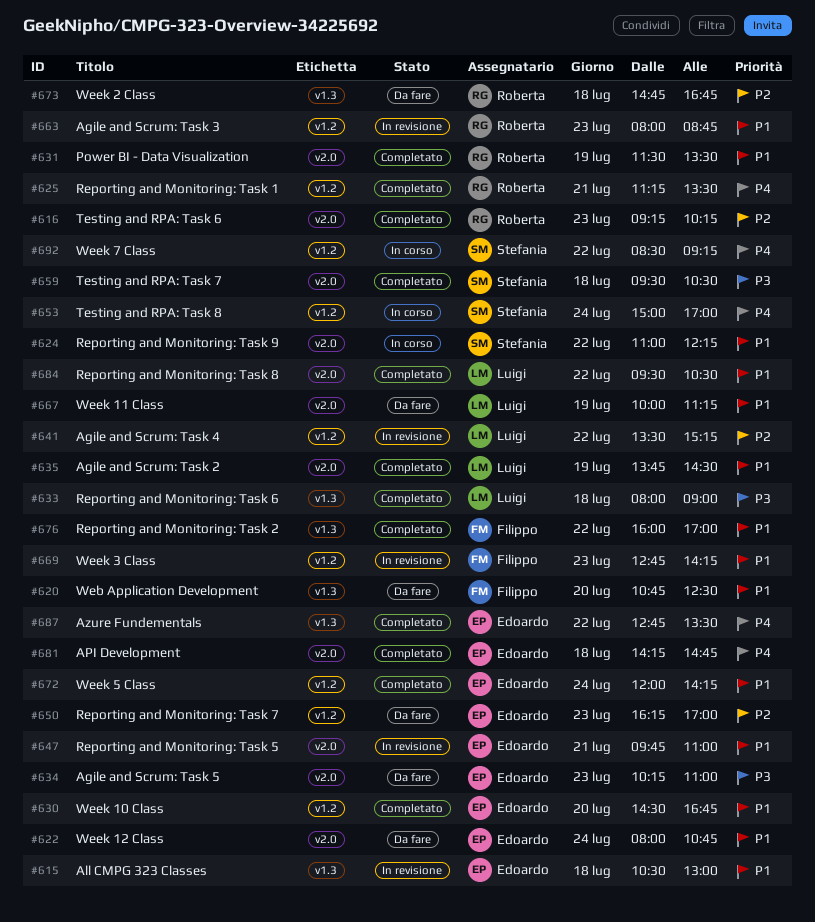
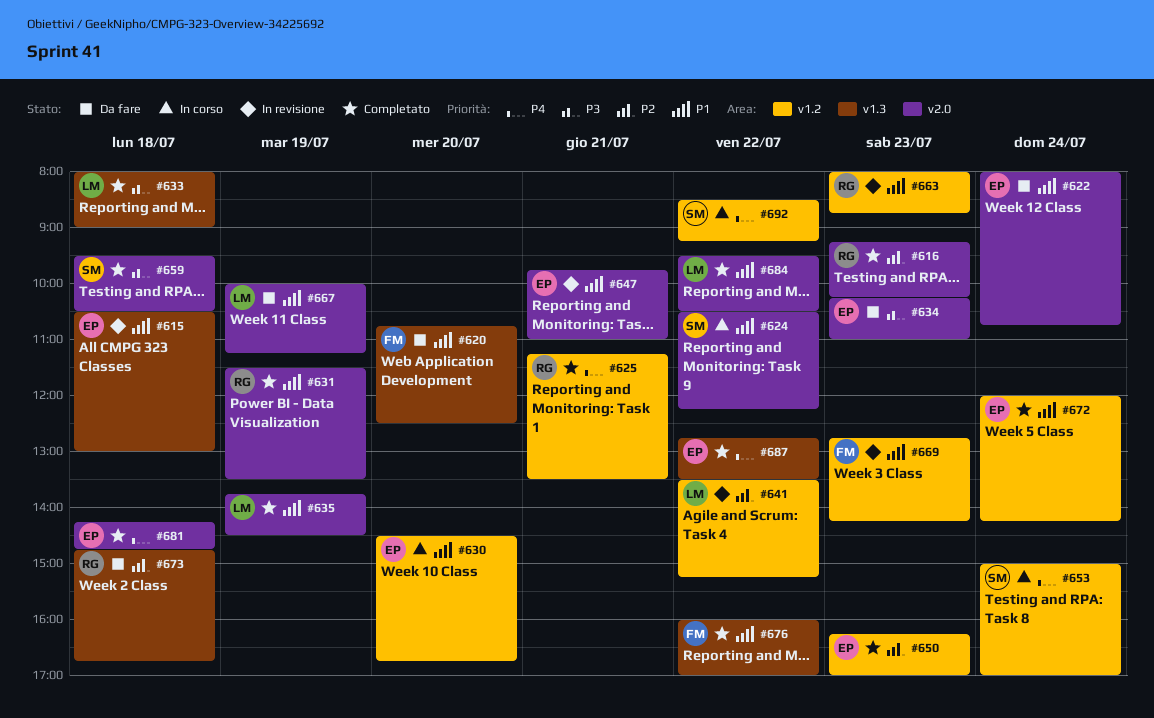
#624, begins: 11:00 -> 10:30
#630, status: Completato -> In corso
#650, status: Da fare -> Completato

